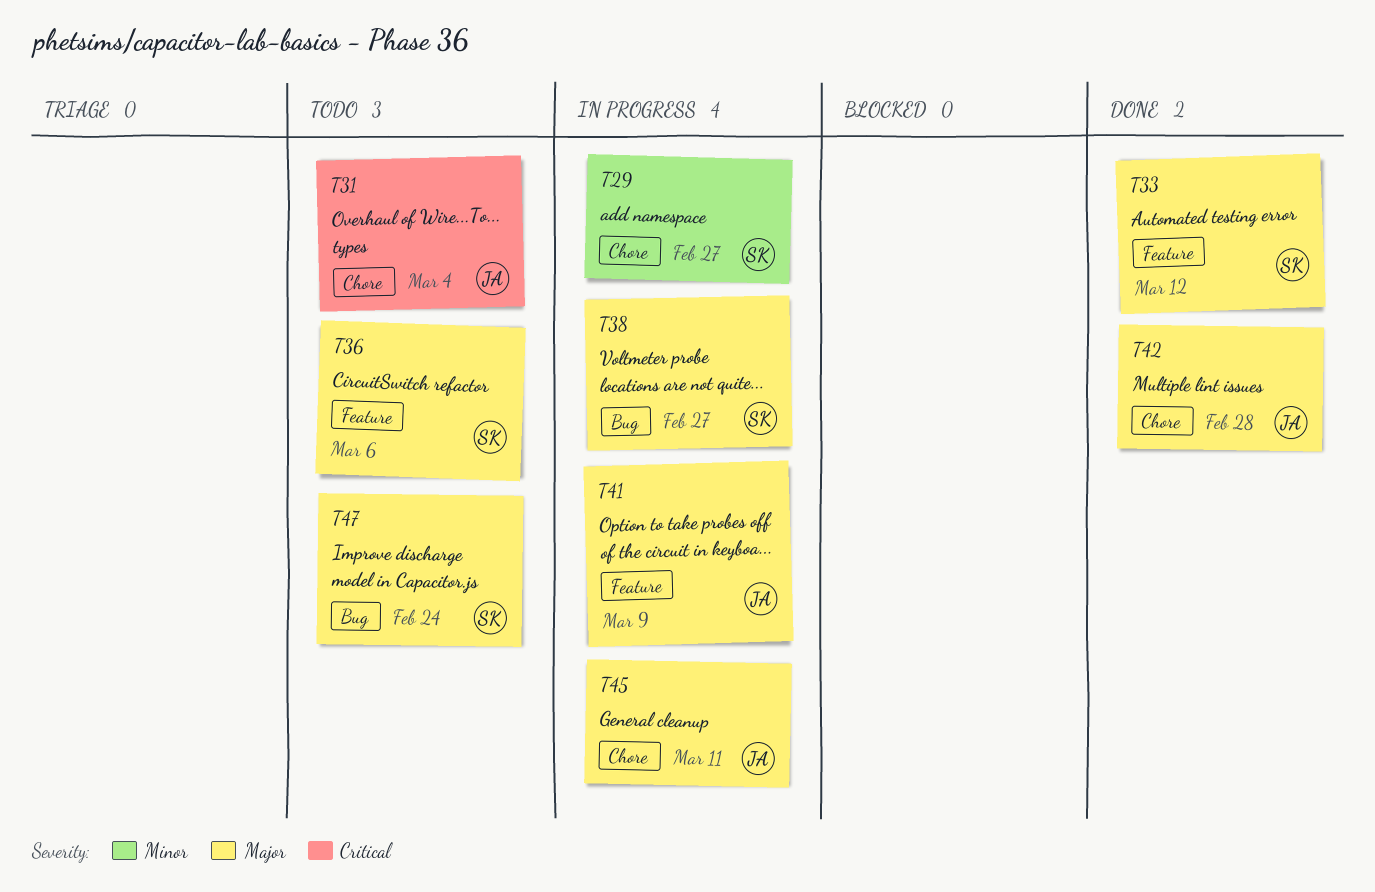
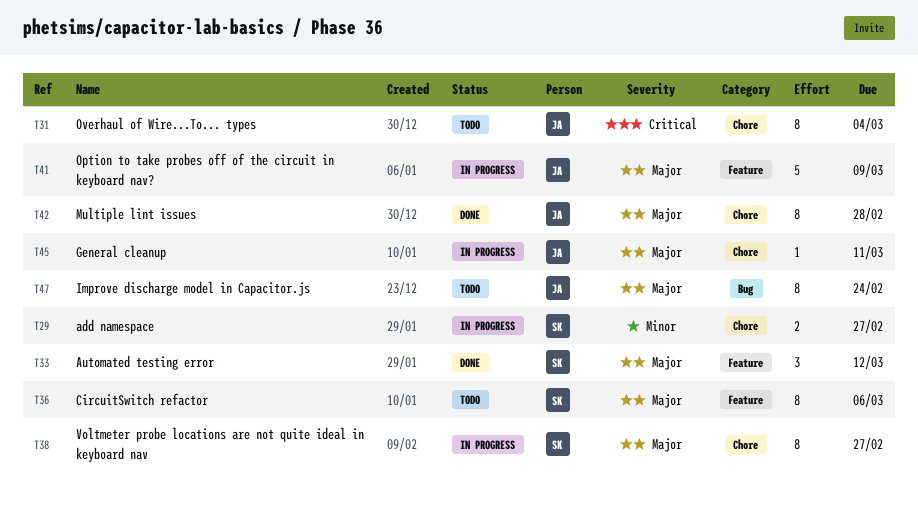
T38, label: Bug -> Chore
T47, owner: SK -> JA

